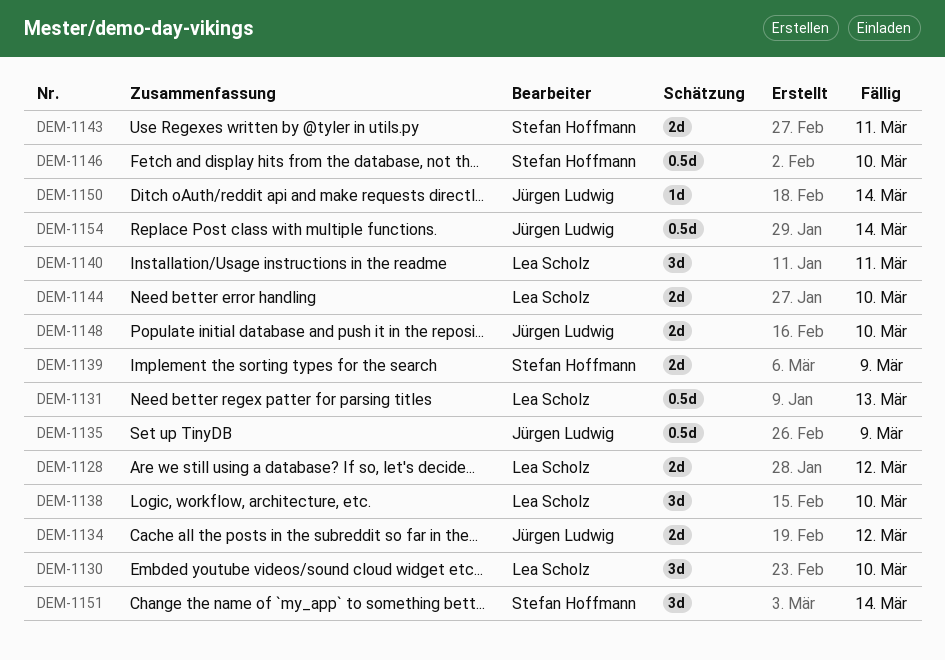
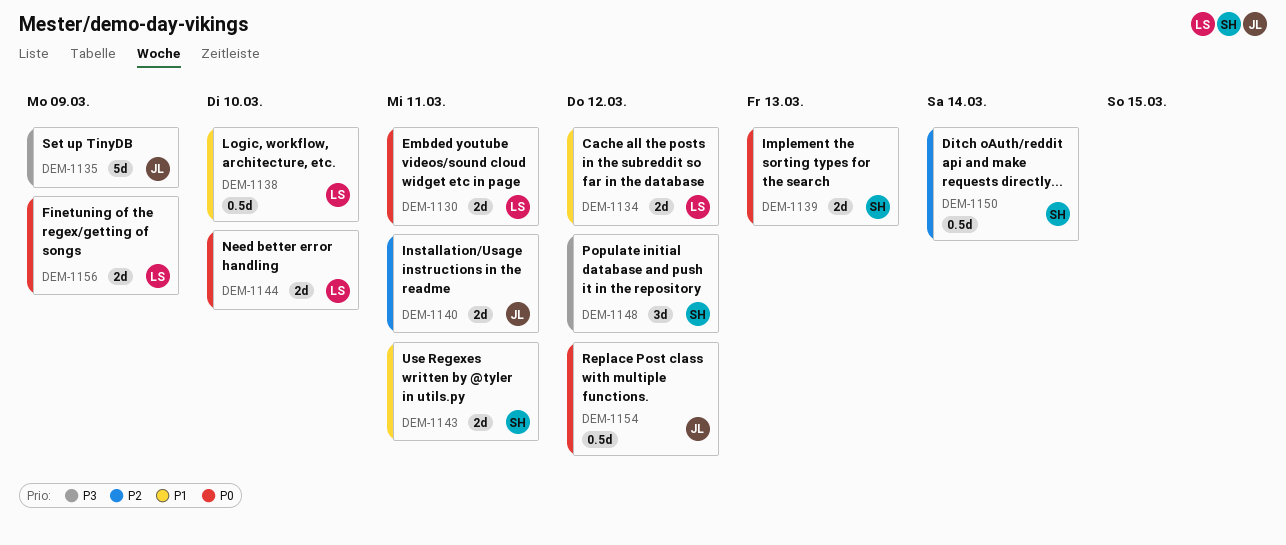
DEM-1128: present -> none
DEM-1130, estimate: 3d -> 2d
DEM-1130, due: Mar 10 -> Mar 11
DEM-1131: present -> none
DEM-1134, owner: Jürgen Ludwig -> Lea Scholz
DEM-1135, estimate: 0.5d -> 5d
DEM-1138, estimate: 3d -> 0.5d
DEM-1139, due: Mar 9 -> Mar 13
DEM-1140, owner: Lea Scholz -> Jürgen Ludwig
DEM-1140, estimate: 3d -> 2d
DEM-1146: present -> none
DEM-1148, owner: Jürgen Ludwig -> Stefan Hoffmann
DEM-1148, estimate: 2d -> 3d
DEM-1148, due: Mar 10 -> Mar 12
DEM-1150, owner: Jürgen Ludwig -> Stefan Hoffmann
DEM-1150, estimate: 1d -> 0.5d
DEM-1151: present -> none
DEM-1154, due: Mar 14 -> Mar 12
DEM-1156: none -> present

